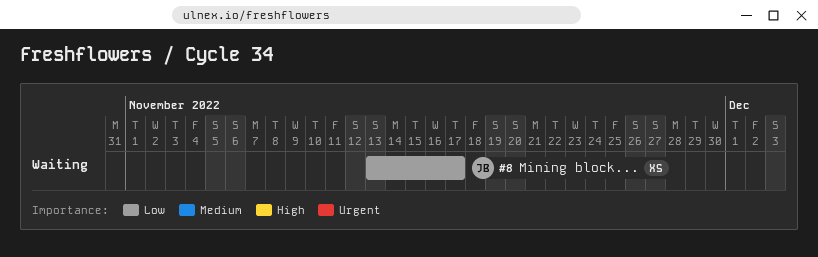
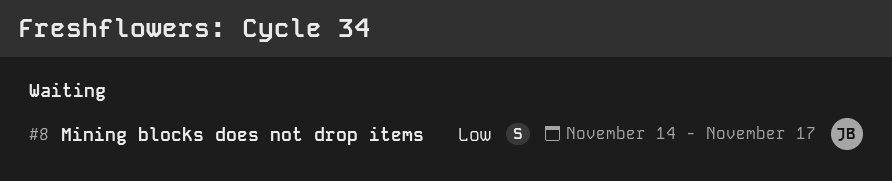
#8, estimate: XS -> S
#8, start: Nov 13 -> Nov 14

